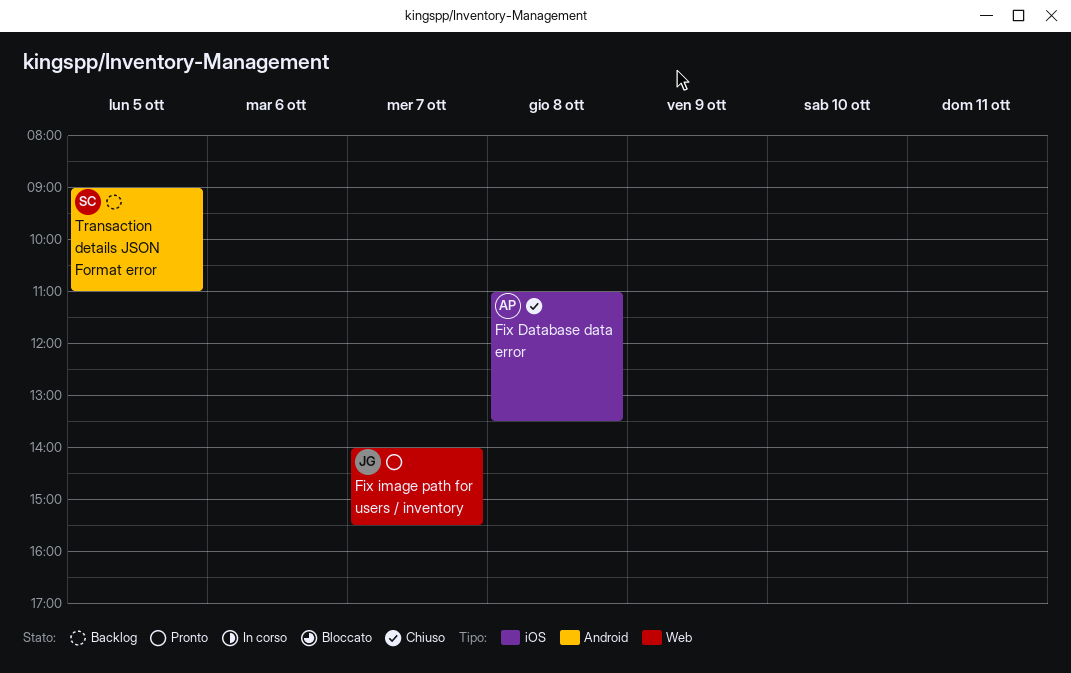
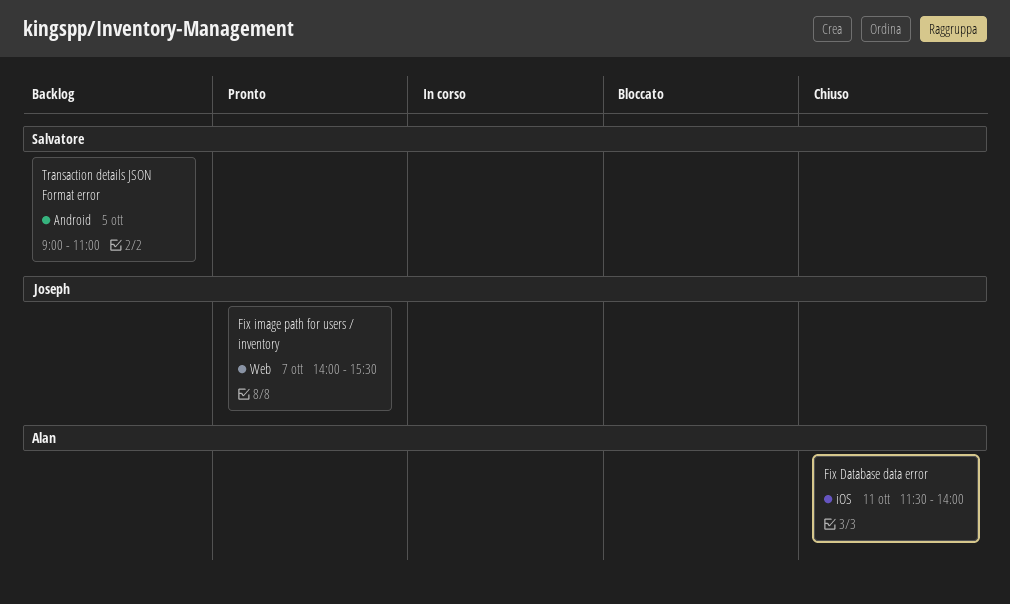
Fix Database data error, day: Oct 8 -> Oct 11
Fix Database data error, begins: 11:00 -> 11:30
Fix Database data error, ends: 13:30 -> 14:00

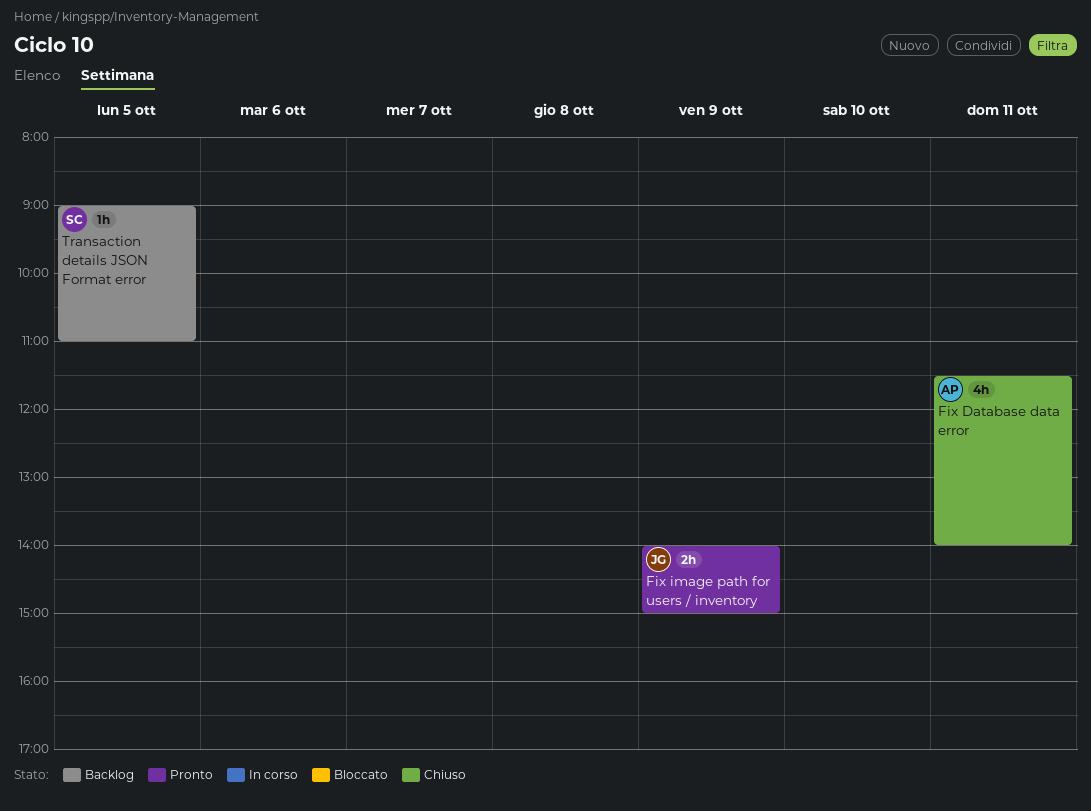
Fix image path for users / inventory, day: Oct 7 -> Oct 9
Fix image path for users / inventory, ends: 15:30 -> 15:00

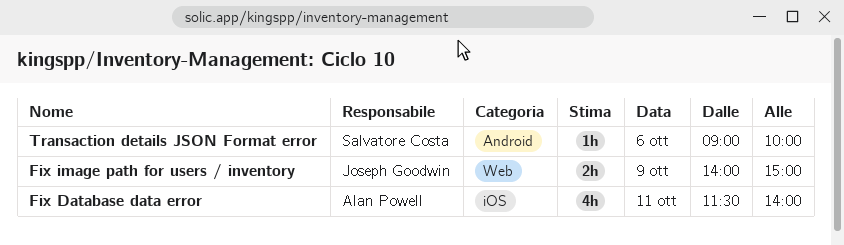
Transaction details JSON Format error, day: Oct 5 -> Oct 6
Transaction details JSON Format error, ends: 11:00 -> 10:00

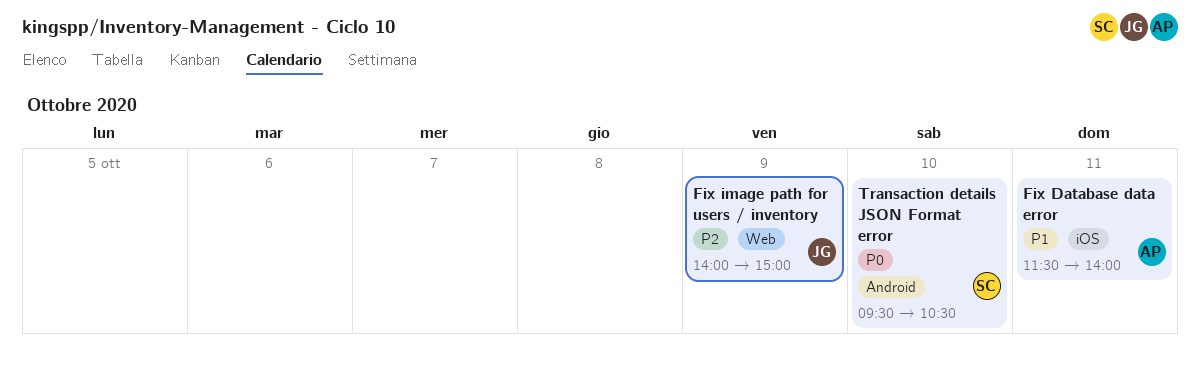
Transaction details JSON Format error, day: Oct 6 -> Oct 10
Transaction details JSON Format error, begins: 09:00 -> 09:30
Transaction details JSON Format error, ends: 10:00 -> 10:30

